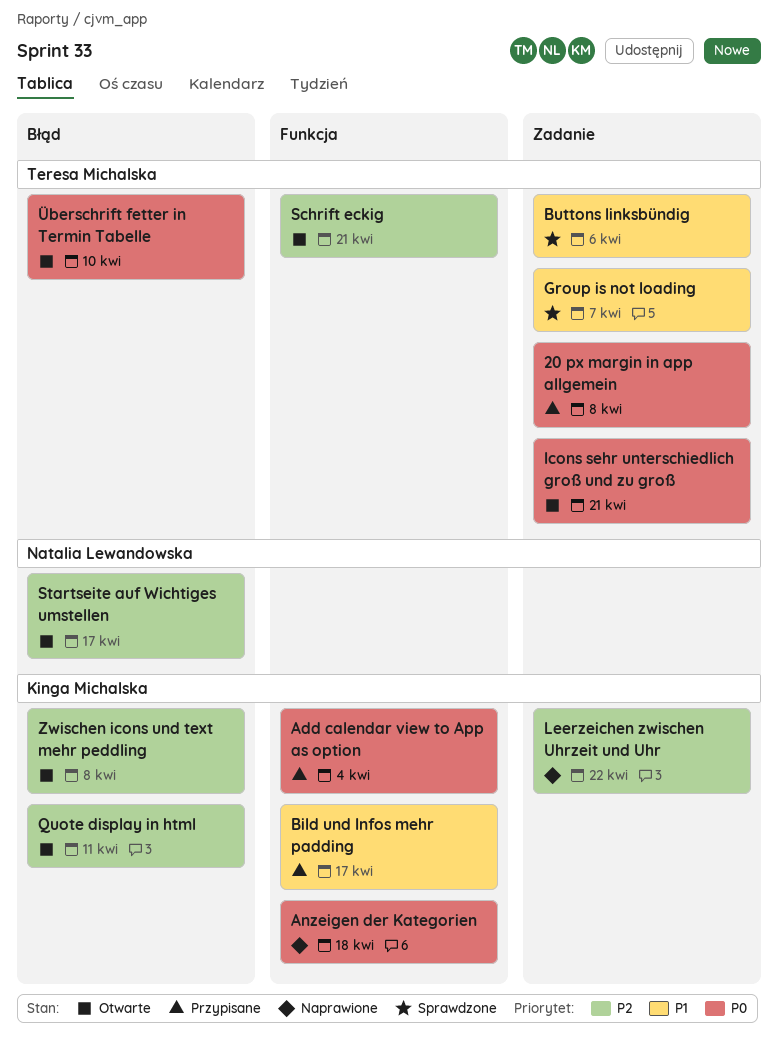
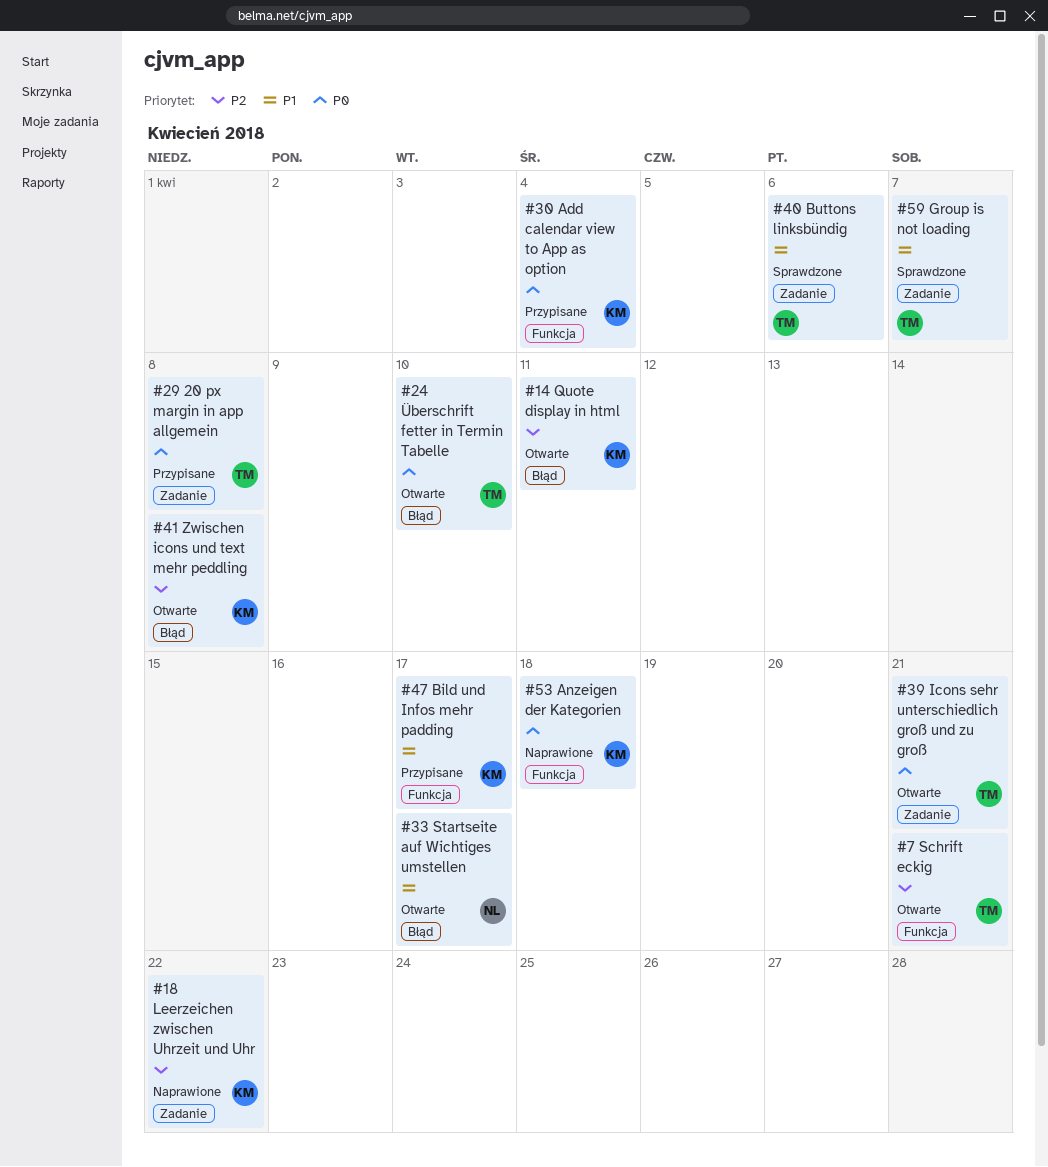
Startseite auf Wichtiges umstellen, priority: P2 -> P1

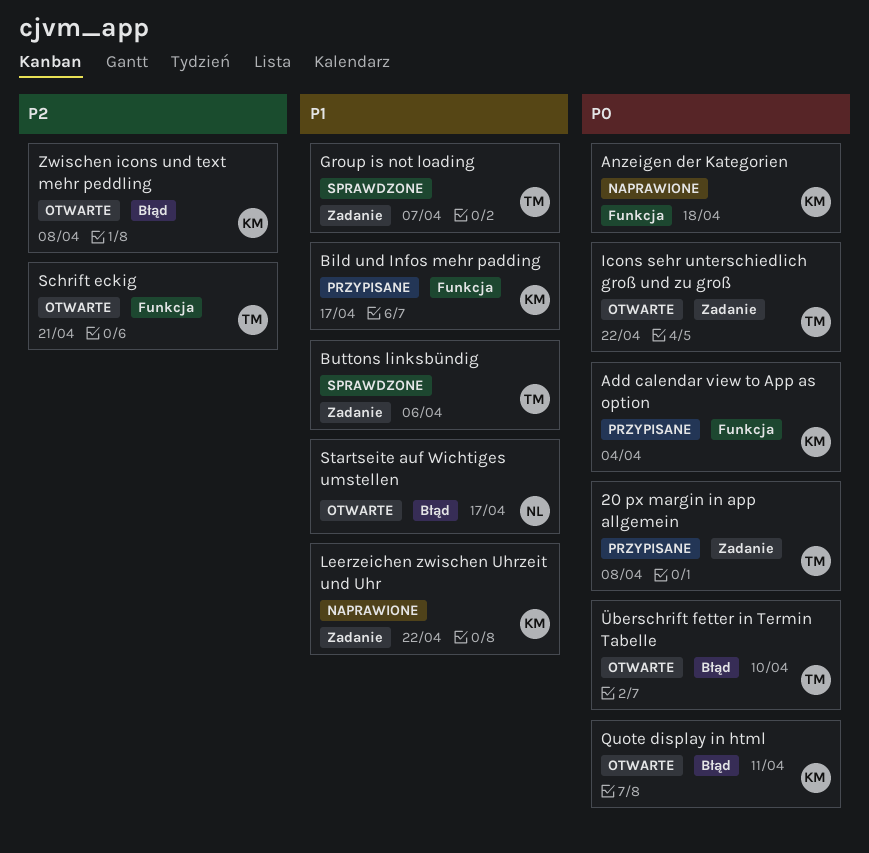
Icons sehr unterschiedlich groß und zu groß, due: Apr 21 -> Apr 22
Leerzeichen zwischen Uhrzeit und Uhr, priority: P2 -> P1
Quote display in html, priority: P2 -> P0

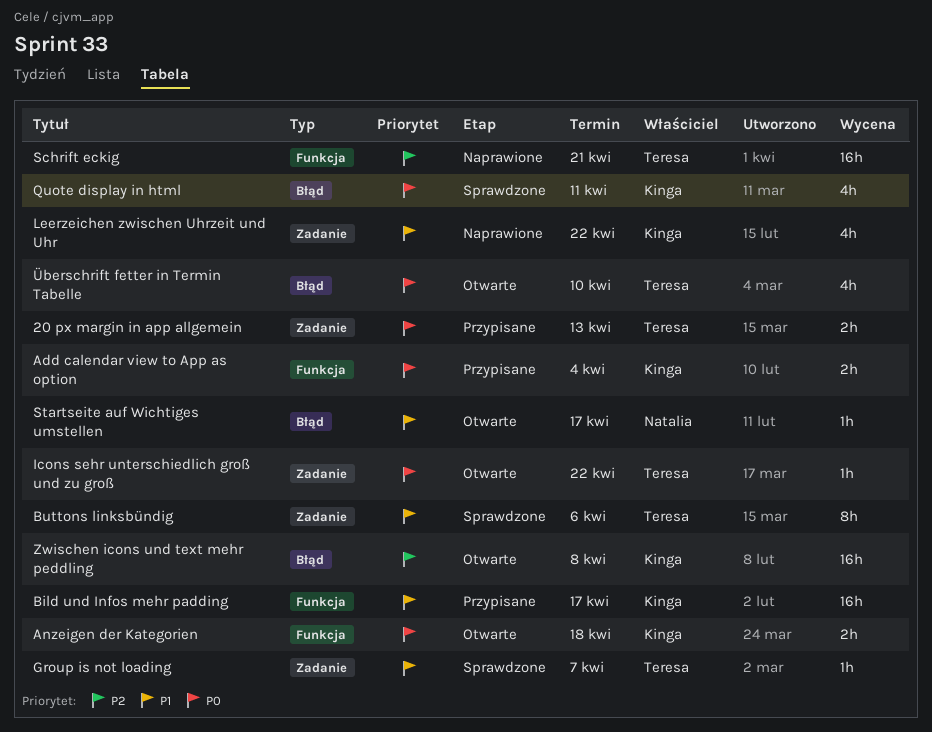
20 px margin in app allgemein, due: Apr 8 -> Apr 13
Anzeigen der Kategorien, status: Naprawione -> Otwarte
Quote display in html, status: Otwarte -> Sprawdzone
Schrift eckig, status: Otwarte -> Naprawione

